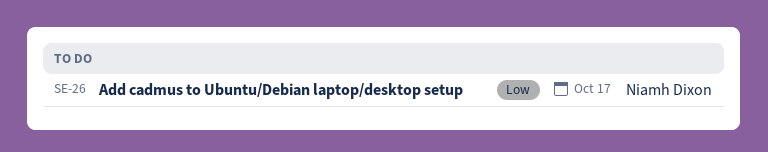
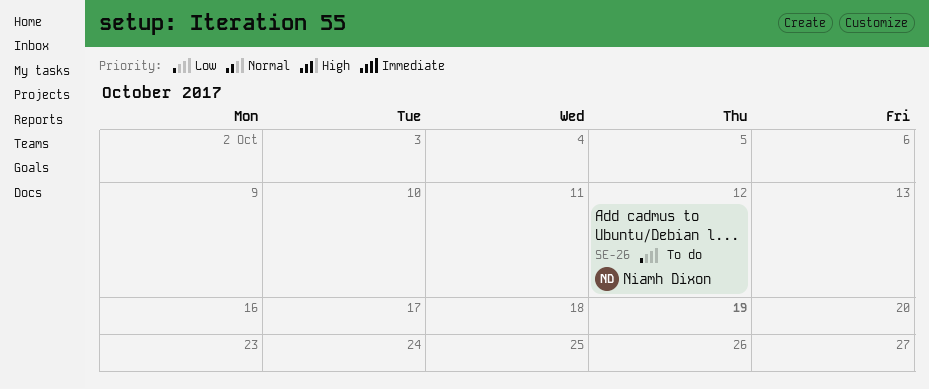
SE-26, due: Oct 17 -> Oct 12

